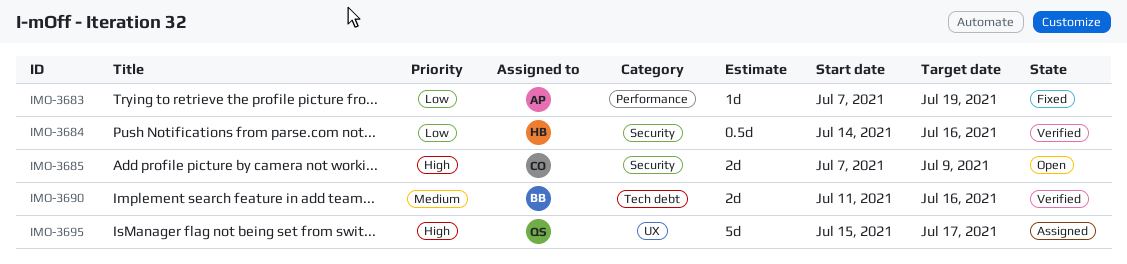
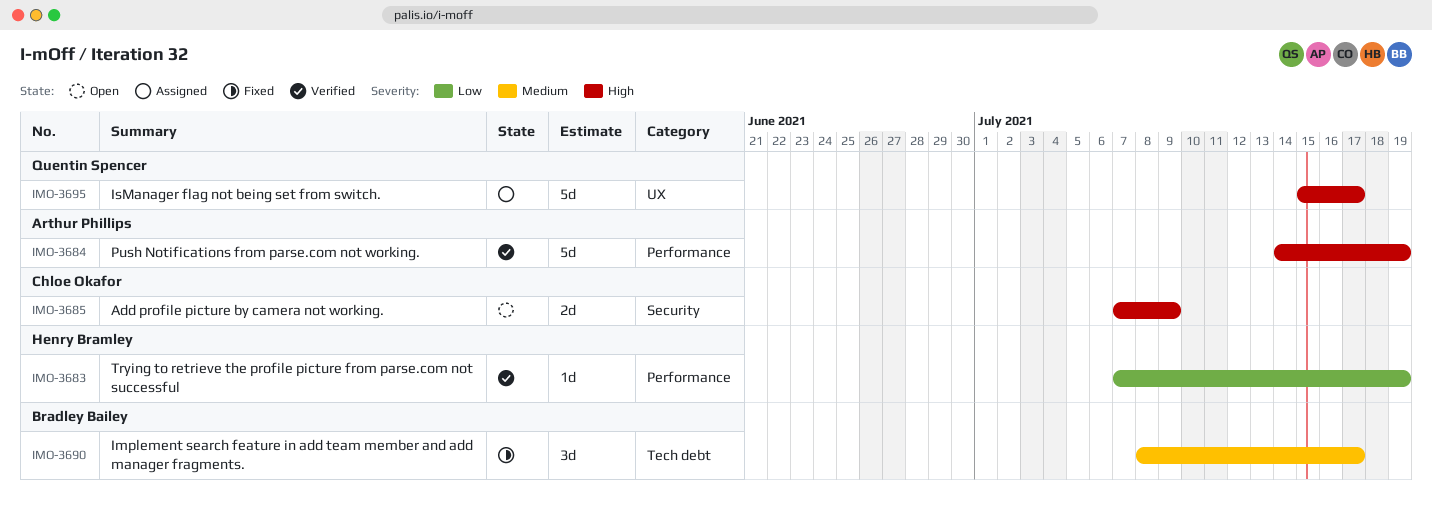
IMO-3683, status: Fixed -> Verified
IMO-3683, owner: Arthur Phillips -> Henry Bramley
IMO-3684, owner: Henry Bramley -> Arthur Phillips
IMO-3684, priority: Low -> High
IMO-3684, label: Security -> Performance
IMO-3684, estimate: 0.5d -> 5d
IMO-3684, due: Jul 16 -> Jul 19
IMO-3690, status: Verified -> Fixed
IMO-3690, estimate: 2d -> 3d
IMO-3690, start: Jul 11 -> Jul 8
IMO-3690, due: Jul 16 -> Jul 17

